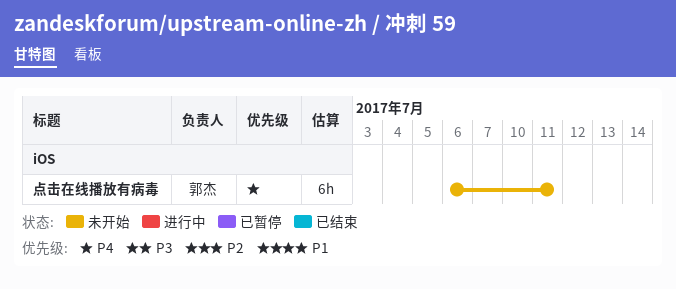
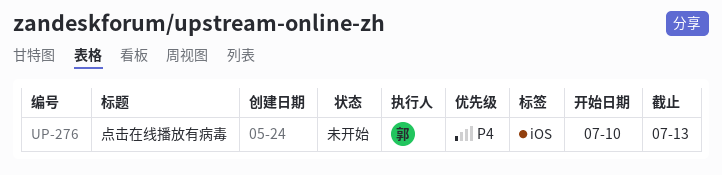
点击在线播放有病毒, start: Jul 6 -> Jul 10
点击在线播放有病毒, due: Jul 11 -> Jul 13

